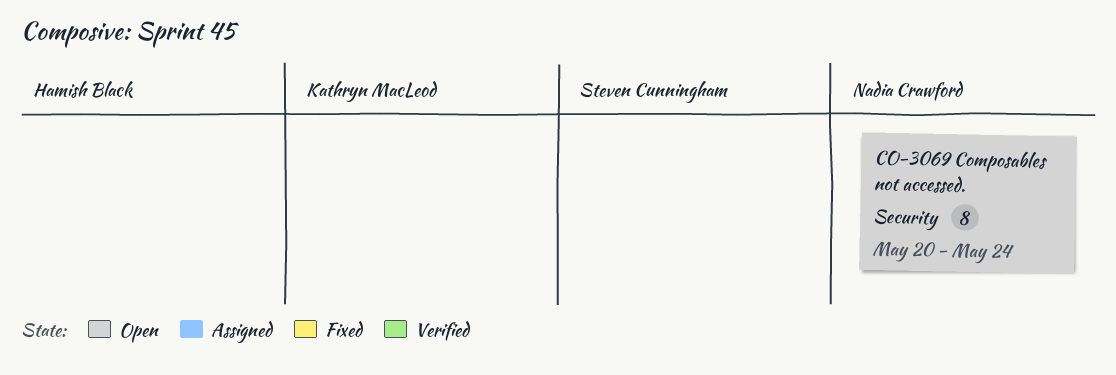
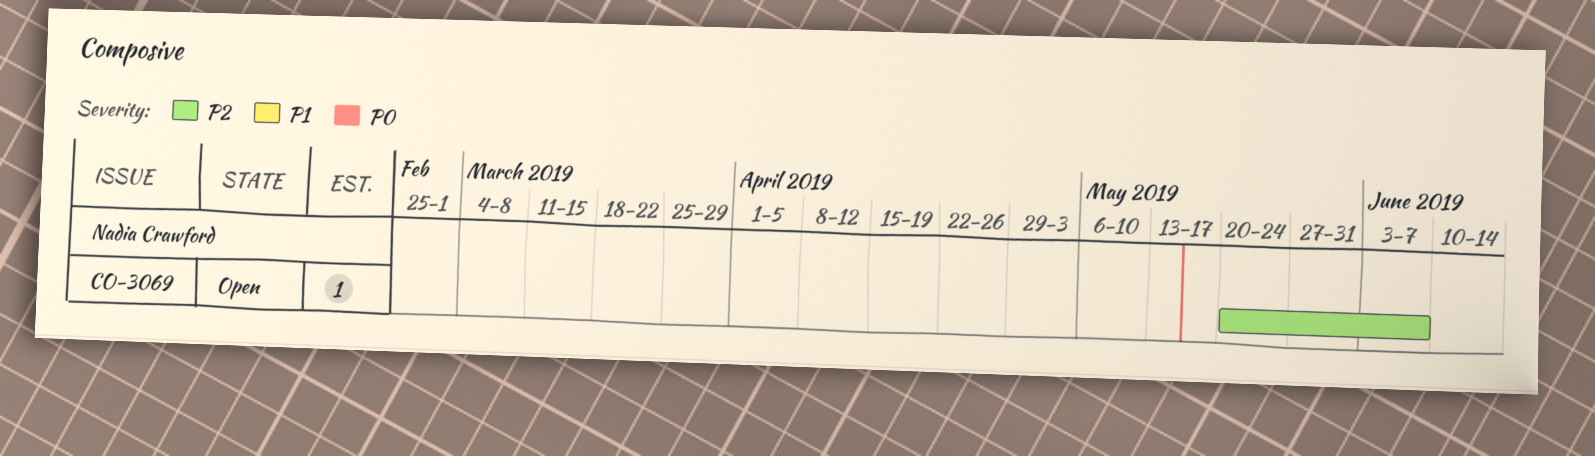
CO-3069, estimate: 8 -> 1
CO-3069, due: May 24 -> Jun 7

